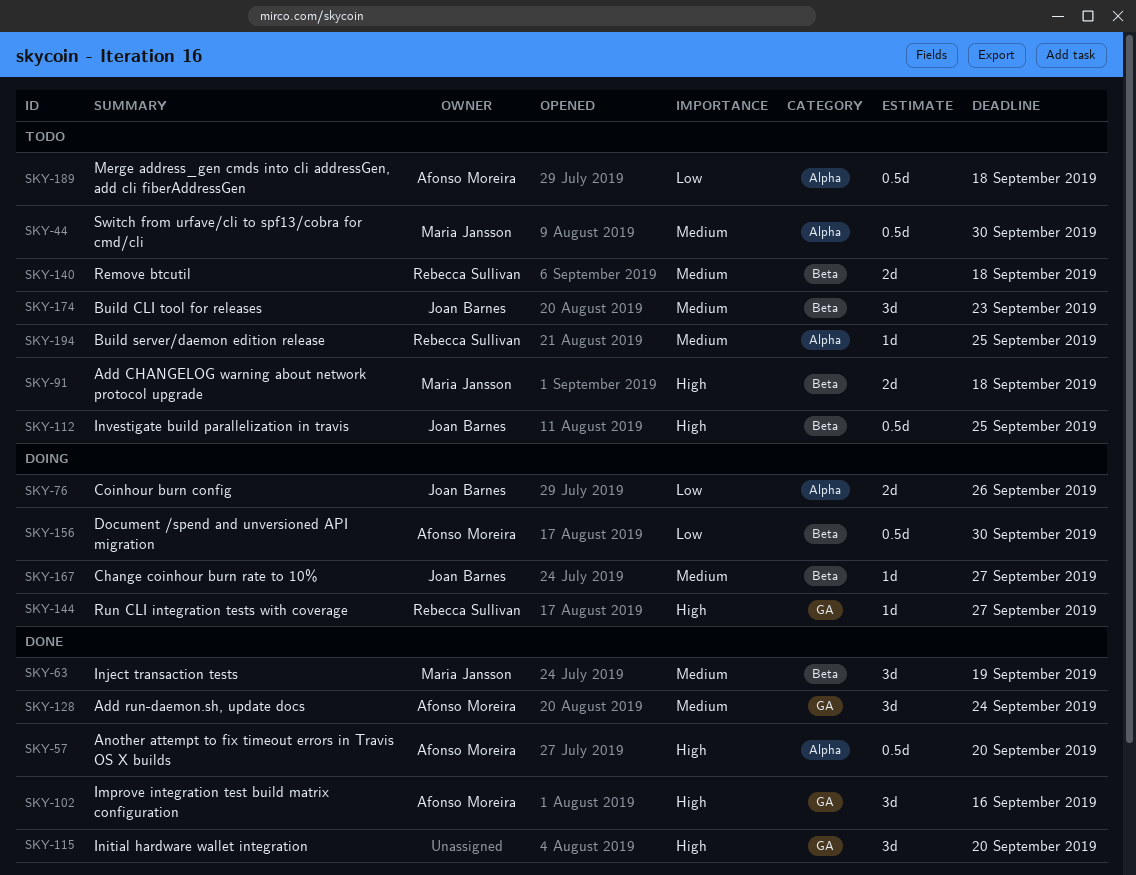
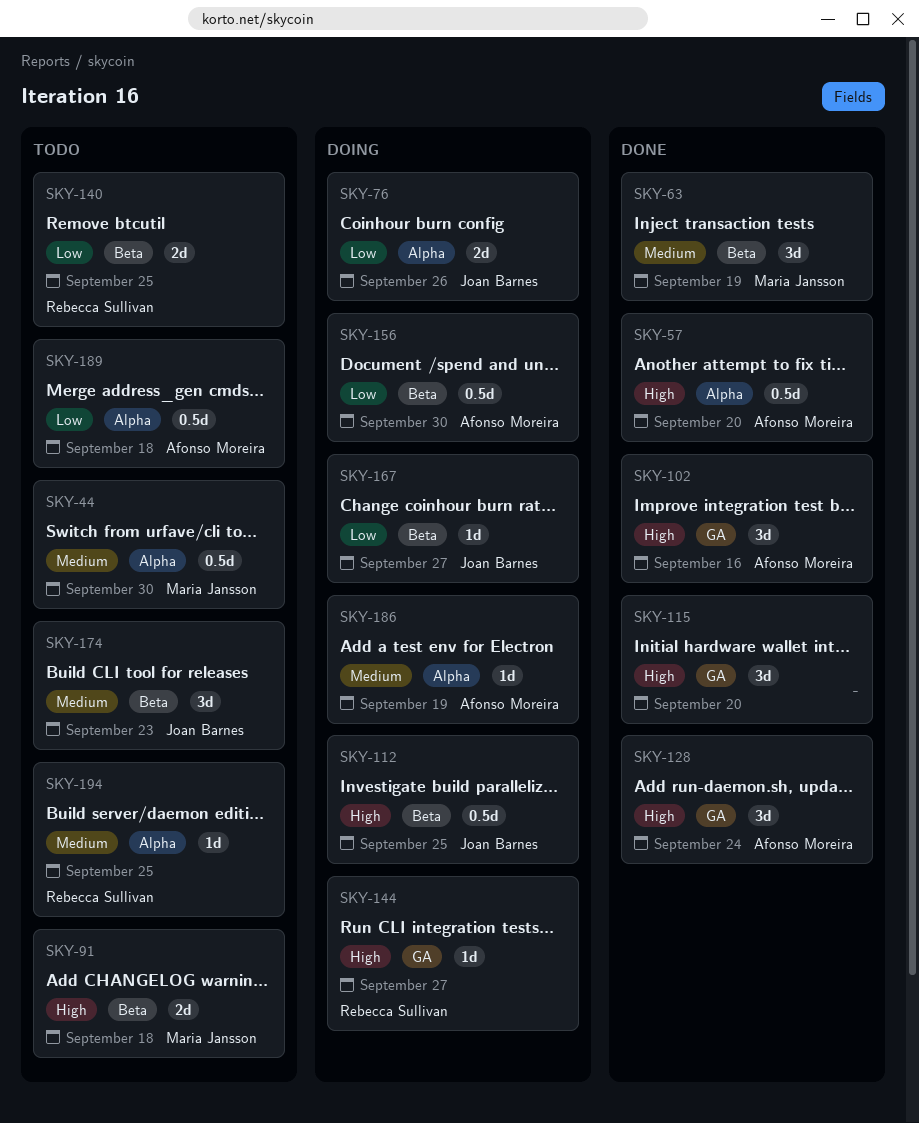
SKY-112, status: Todo -> Doing
SKY-128, priority: Medium -> High
SKY-140, priority: Medium -> Low
SKY-140, due: Sep 18 -> Sep 25
SKY-167, priority: Medium -> Low
SKY-186: none -> present

